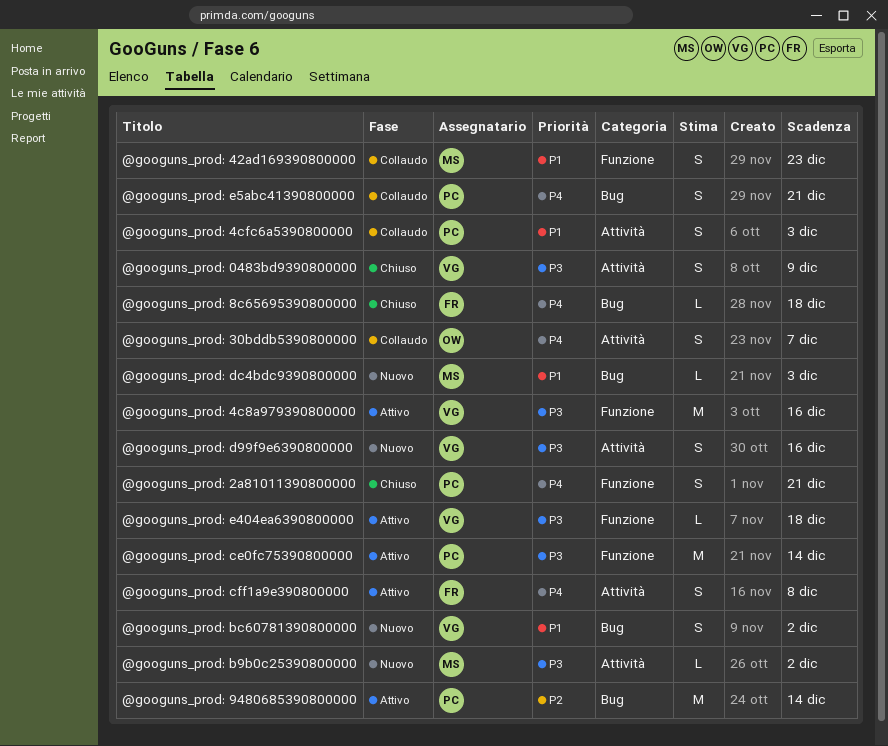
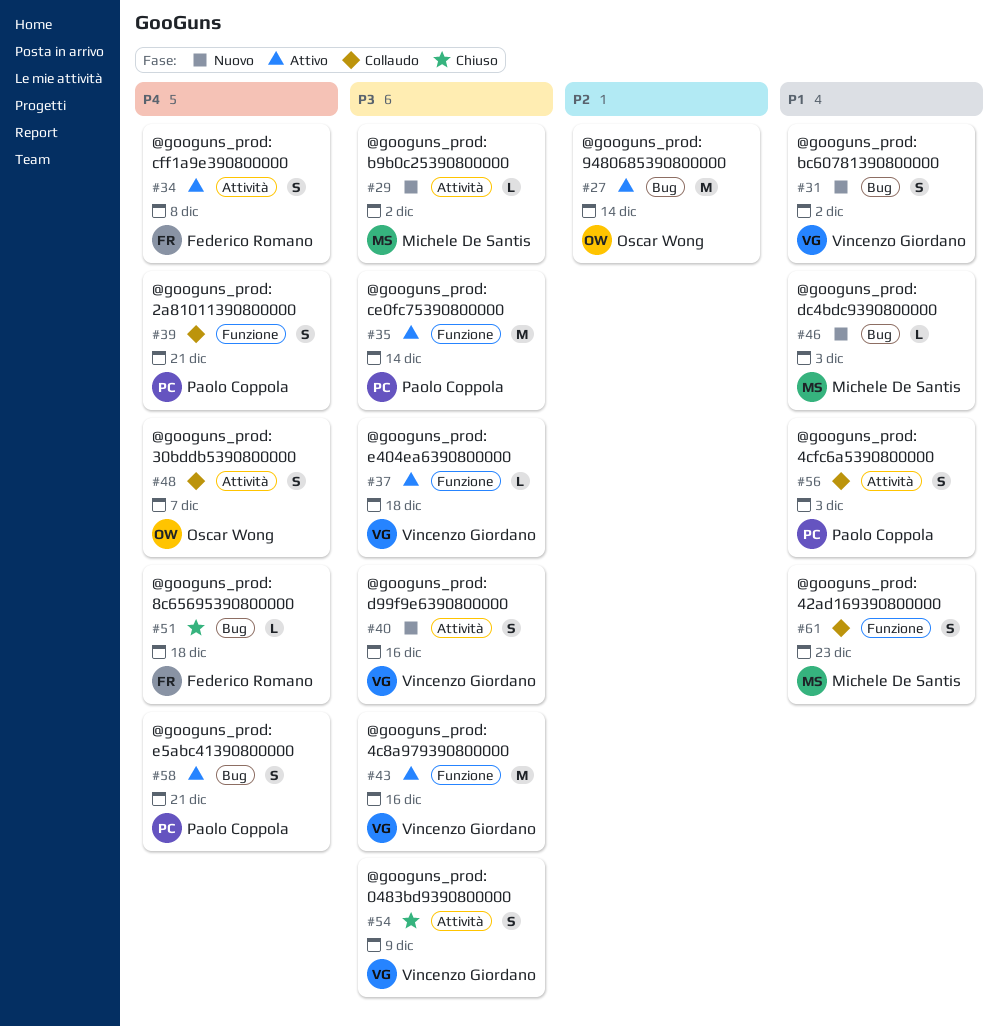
@googuns_prod: 2a81011390800000, status: Chiuso -> Collaudo
@googuns_prod: 9480685390800000, owner: Paolo Coppola -> Oscar Wong
@googuns_prod: e5abc41390800000, status: Collaudo -> Attivo

